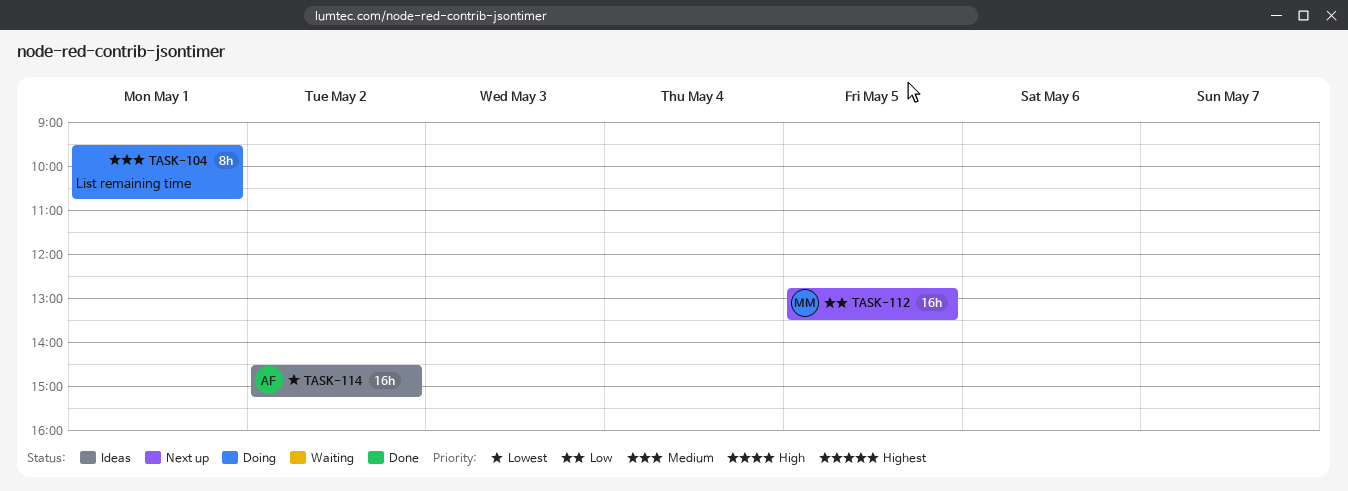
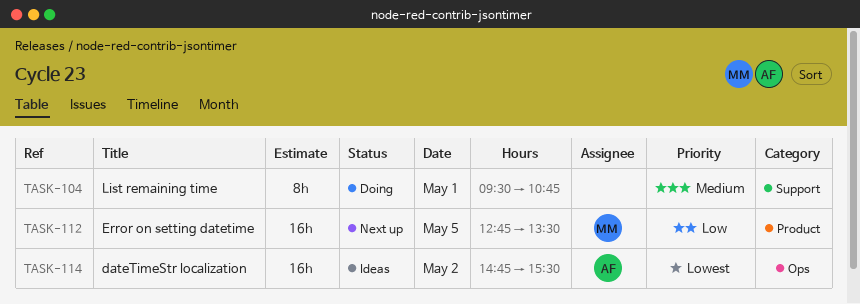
TASK-114, begins: 14:30 -> 14:45
TASK-114, ends: 15:15 -> 15:30

